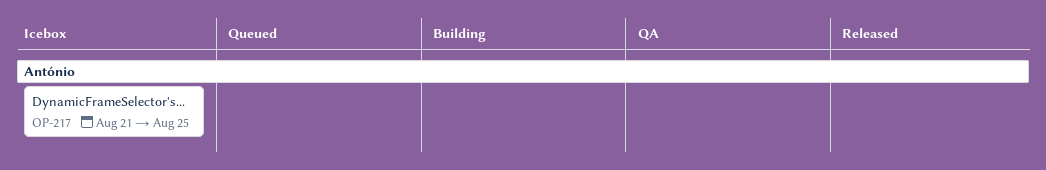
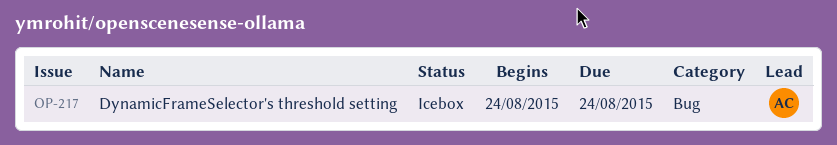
OP-217, start: Aug 21 -> Aug 24
OP-217, due: Aug 25 -> Aug 24

